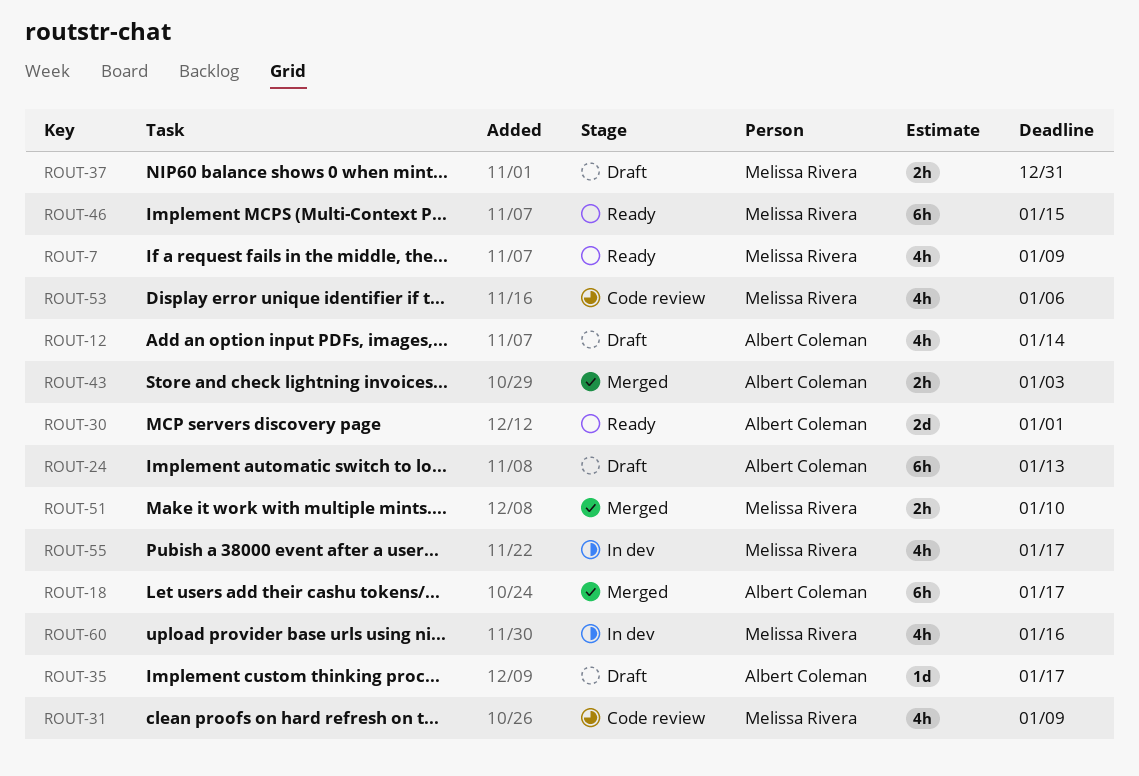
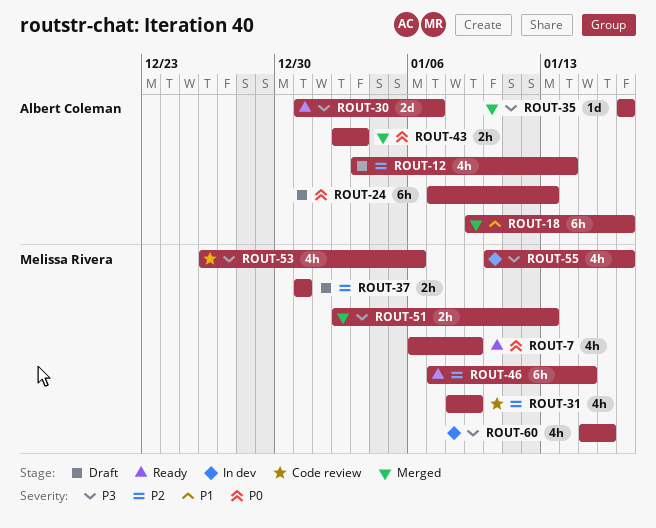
ROUT-30, due: Jan 1 -> Jan 7
ROUT-35, status: Draft -> Merged
ROUT-51, due: Jan 10 -> Jan 13

